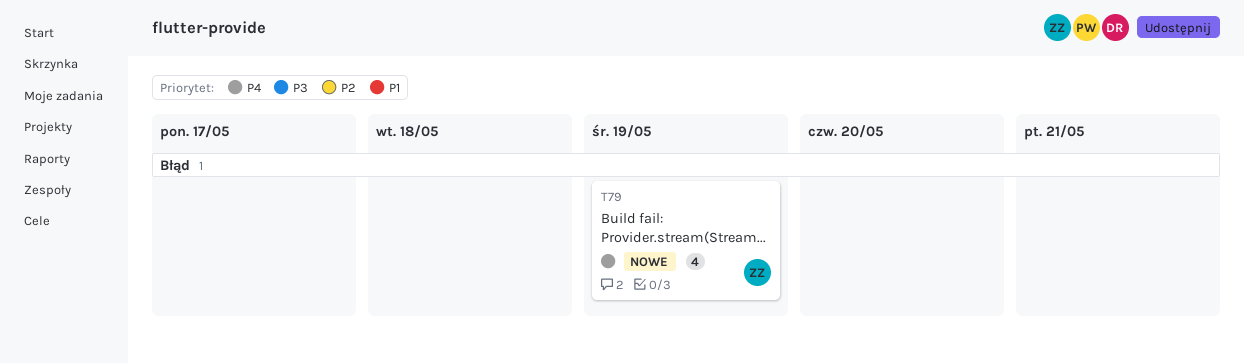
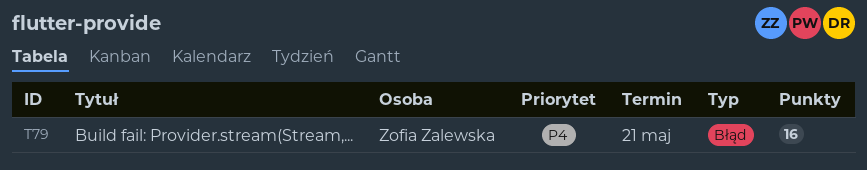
T79, estimate: 4 -> 16
T79, due: May 19 -> May 21

